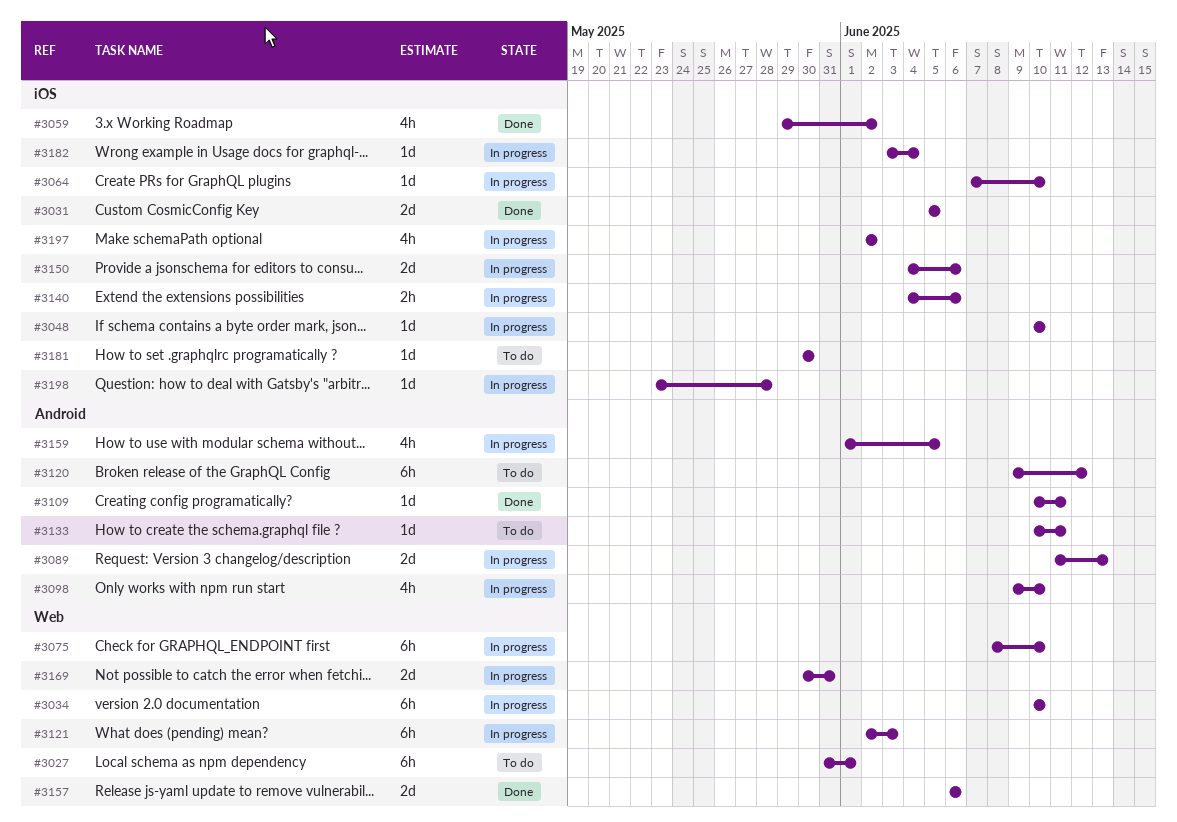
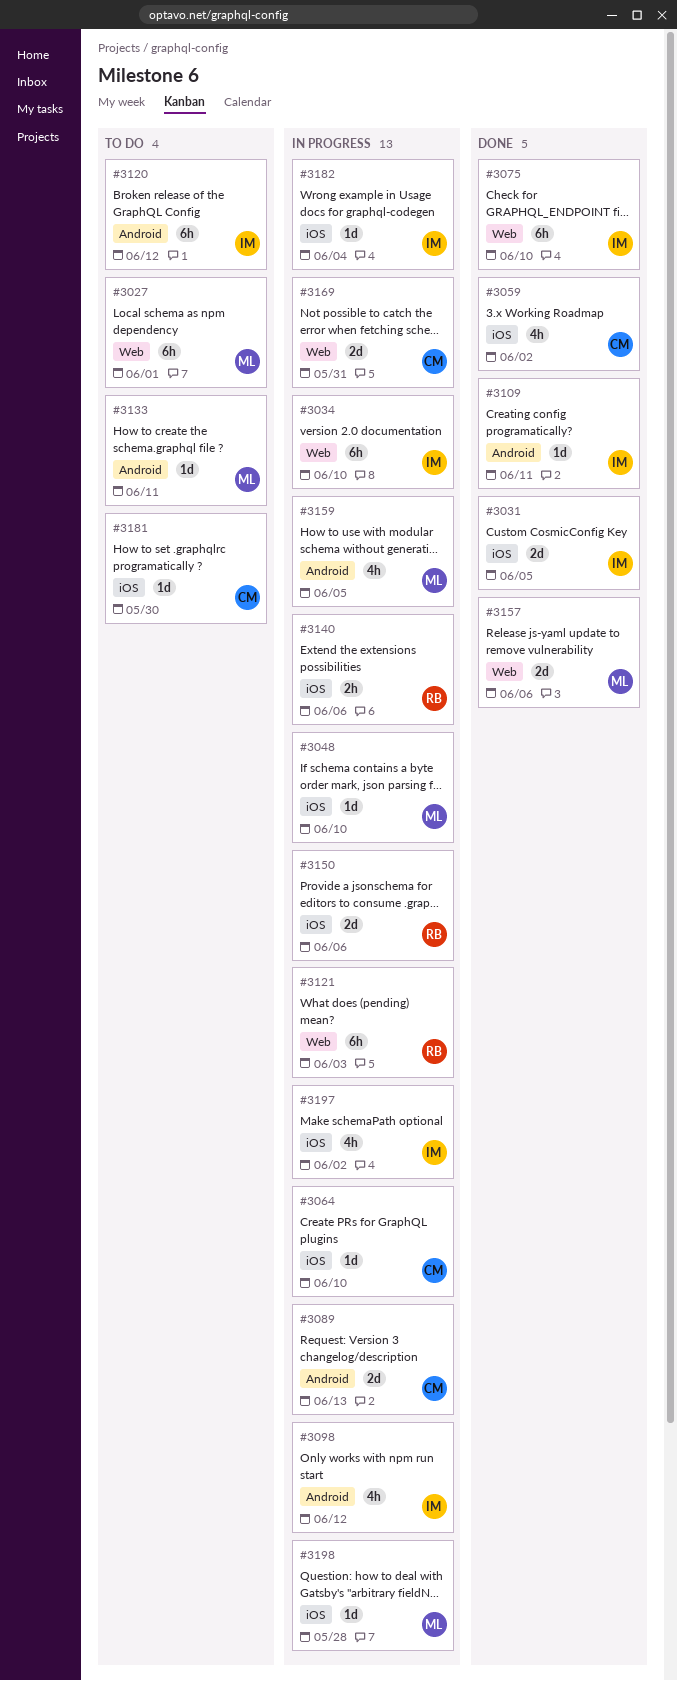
#3075, status: In progress -> Done
#3098, due: Jun 10 -> Jun 12

